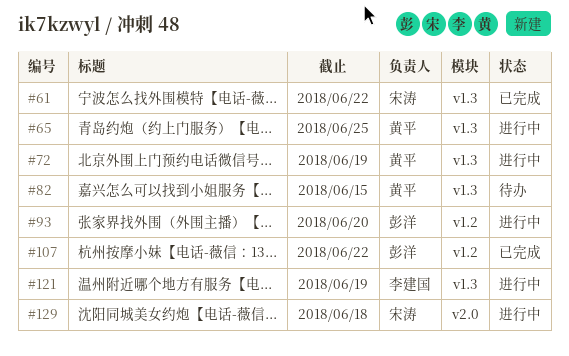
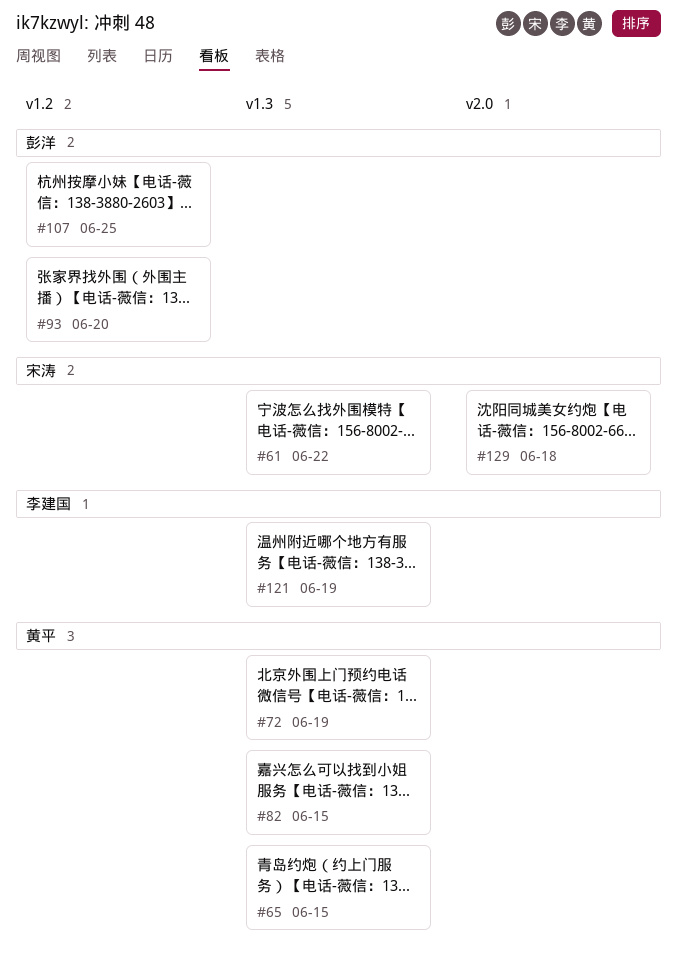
#65, due: Jun 25 -> Jun 15
#107, due: Jun 22 -> Jun 25

